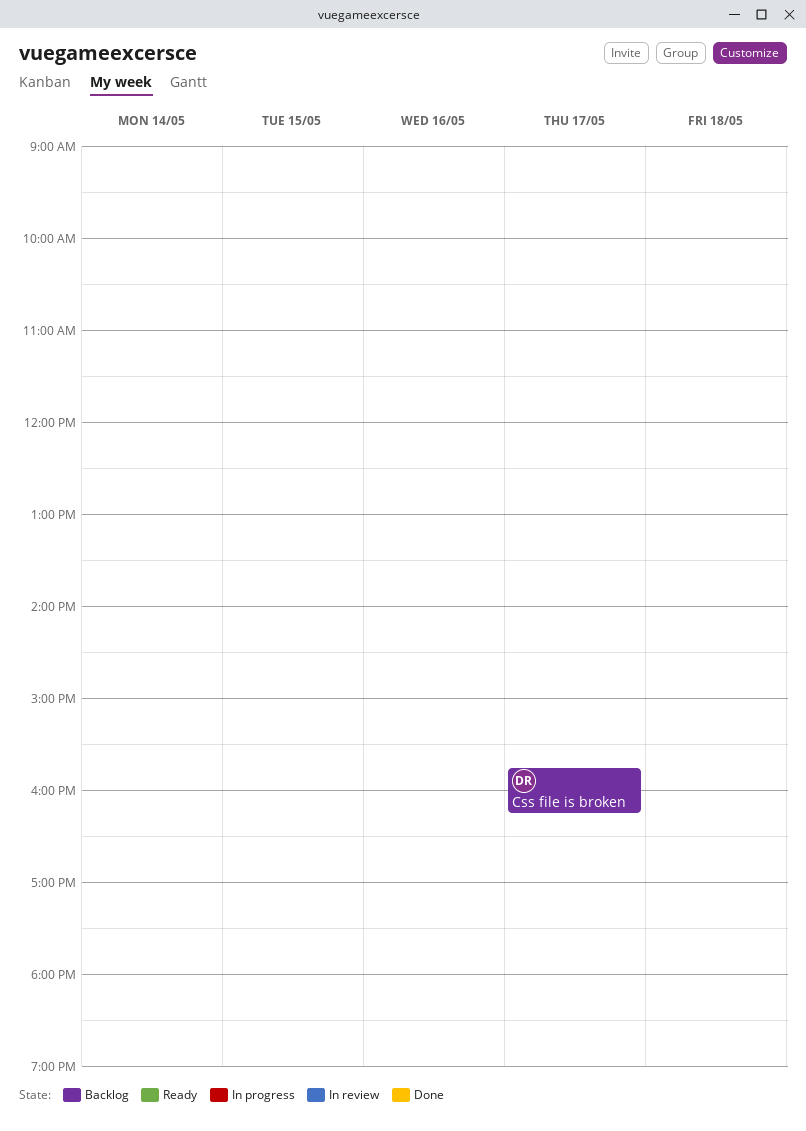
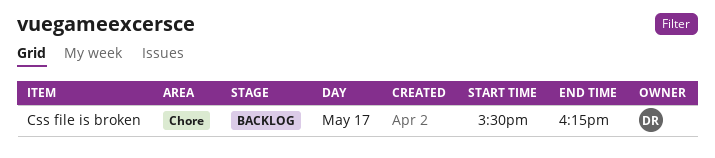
Css file is broken, begins: 15:45 -> 15:30

